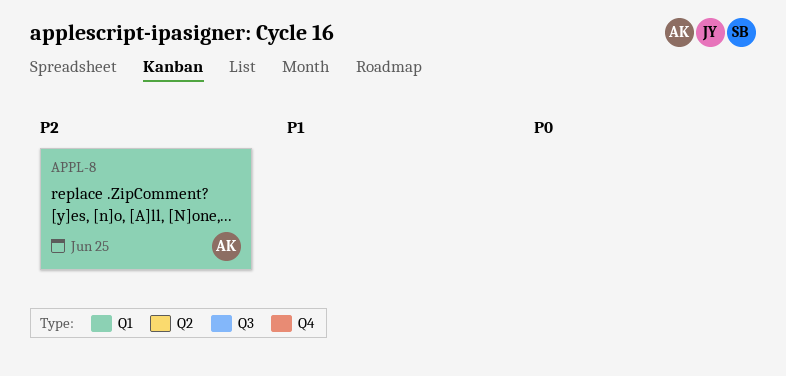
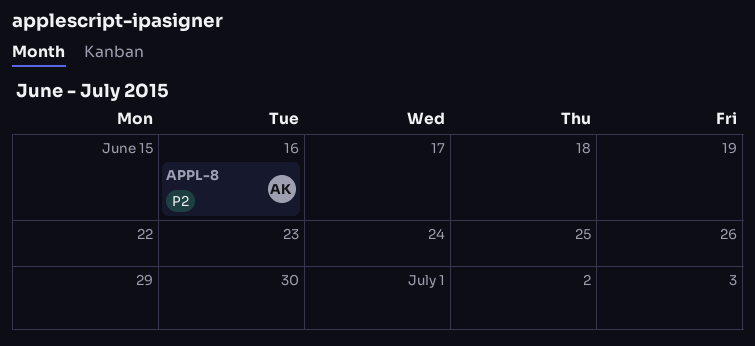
APPL-8, due: Jun 25 -> Jun 16

